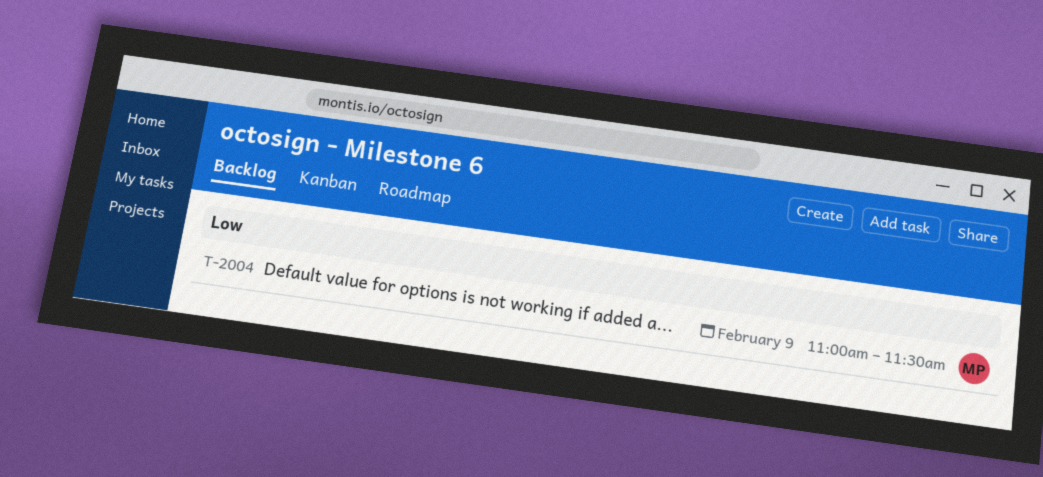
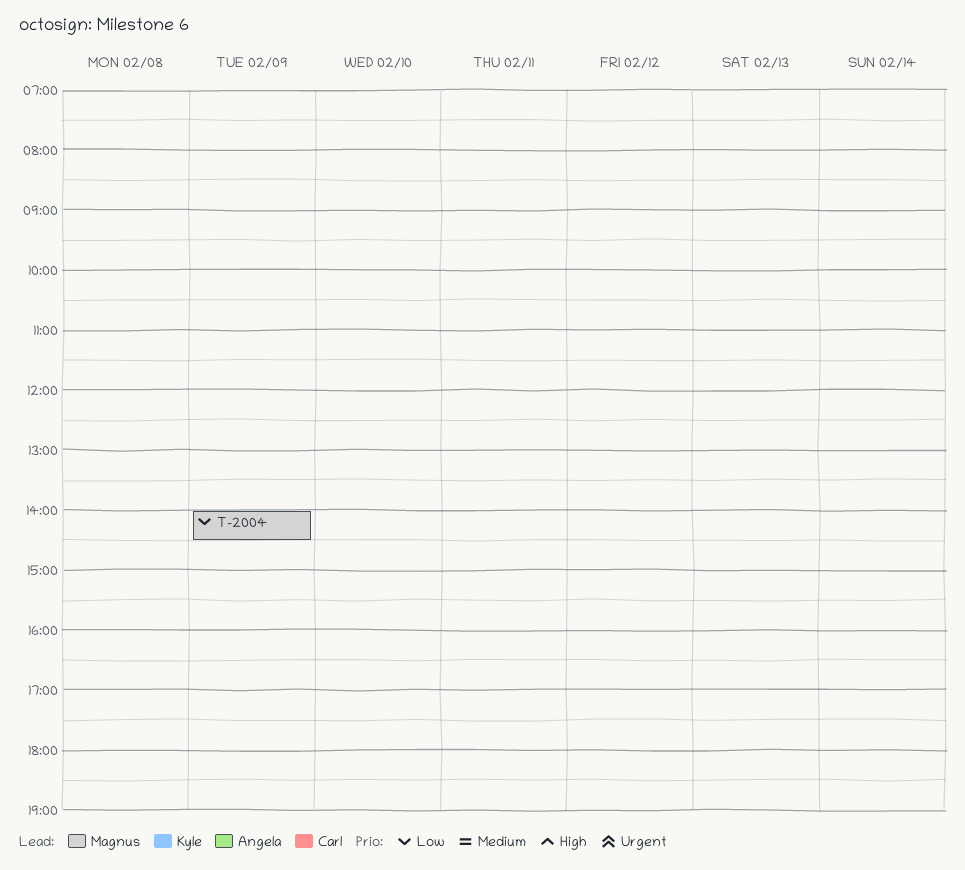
T-2004, begins: 11:00 -> 14:00
T-2004, ends: 11:30 -> 14:30

